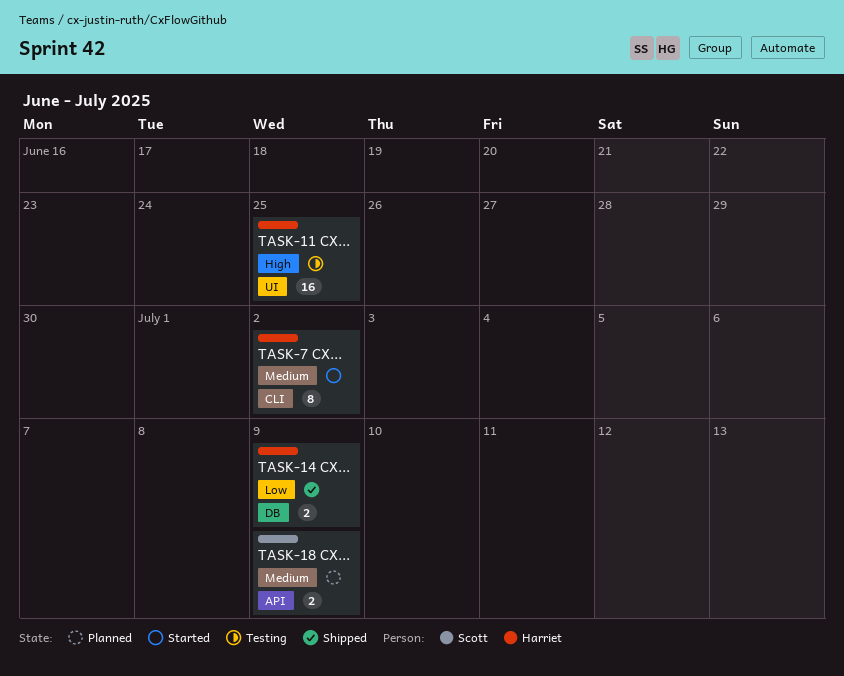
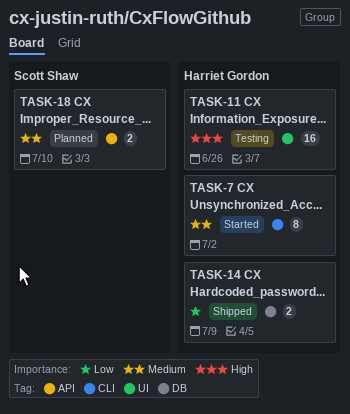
TASK-11, due: Jun 25 -> Jun 26
TASK-18, due: Jul 9 -> Jul 10

